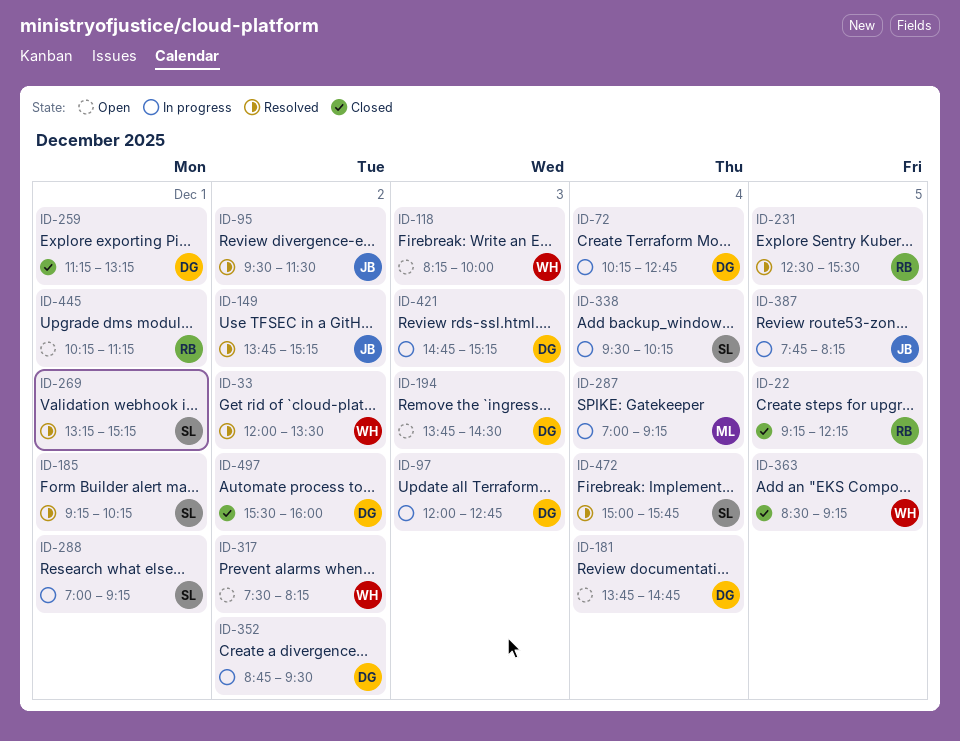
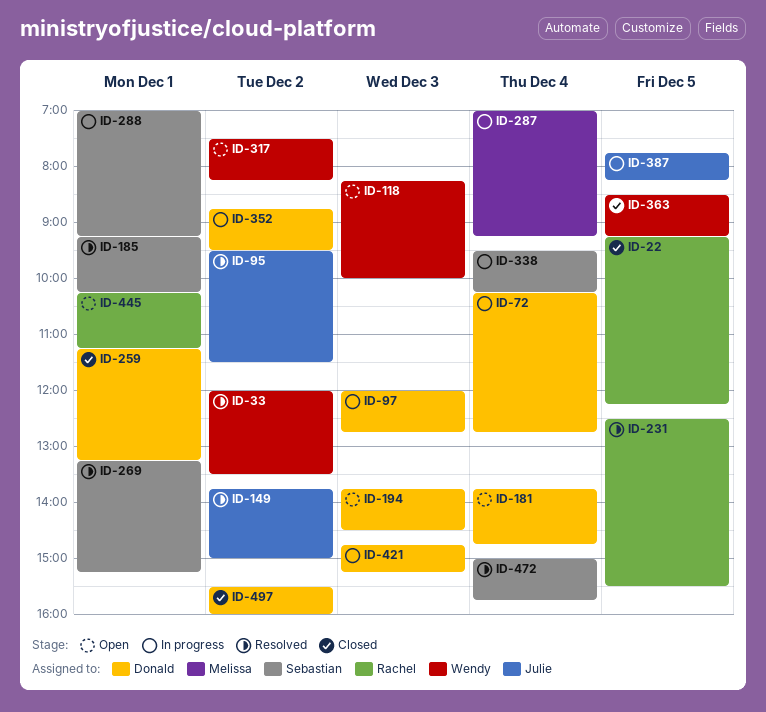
ID-149, ends: 15:15 -> 15:00

